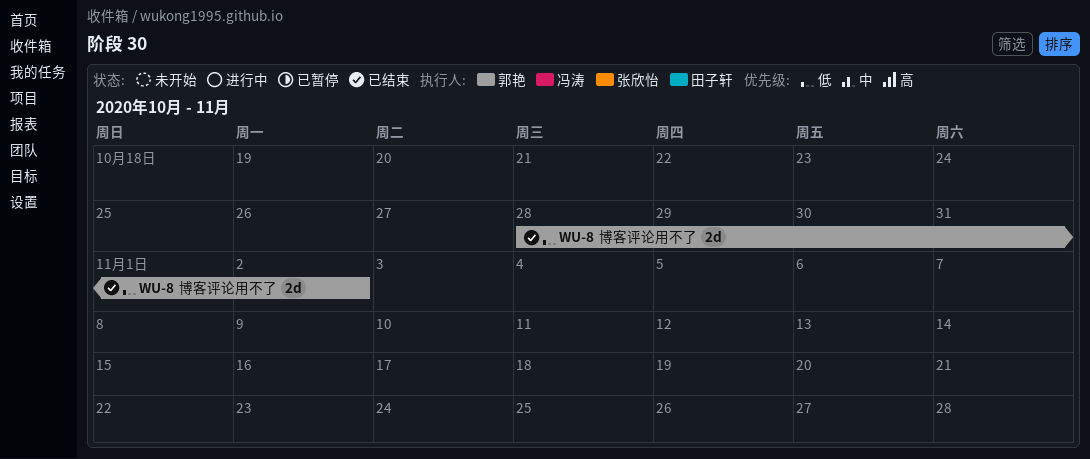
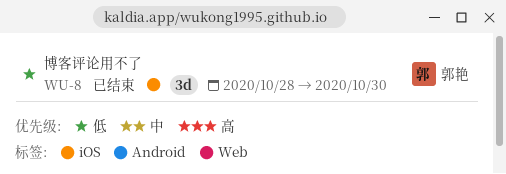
WU-8, estimate: 2d -> 3d
WU-8, due: Nov 2 -> Oct 30

